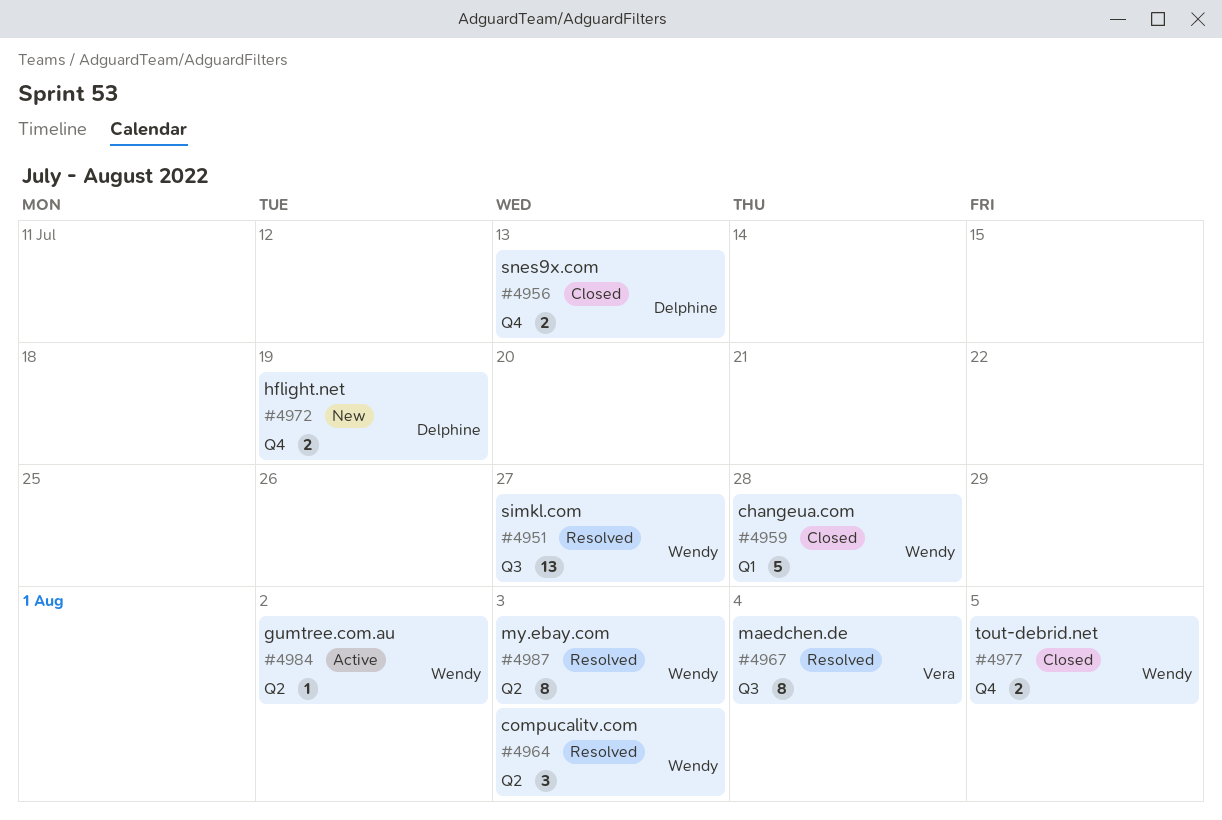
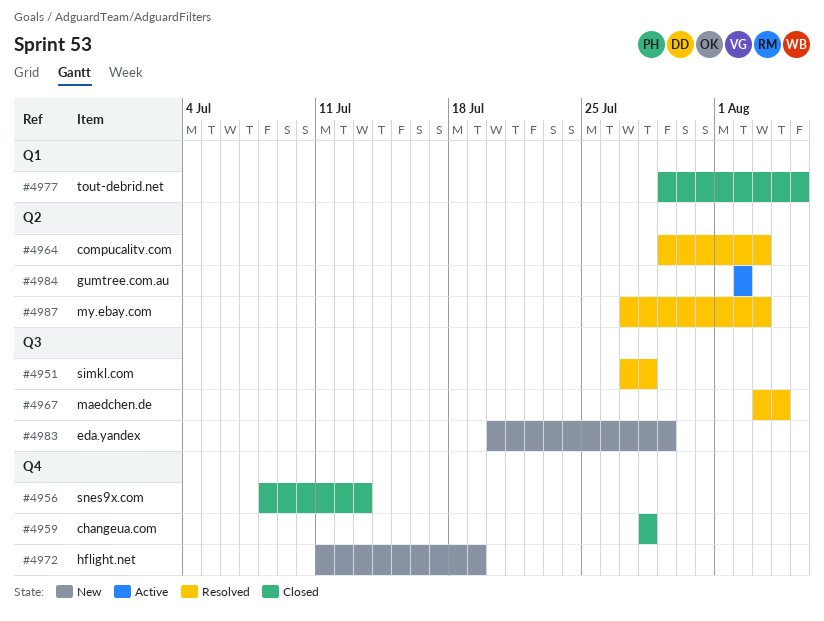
#4951, due: Jul 27 -> Jul 28
#4959, label: Q1 -> Q4
#4977, label: Q4 -> Q1
#4983: none -> present

